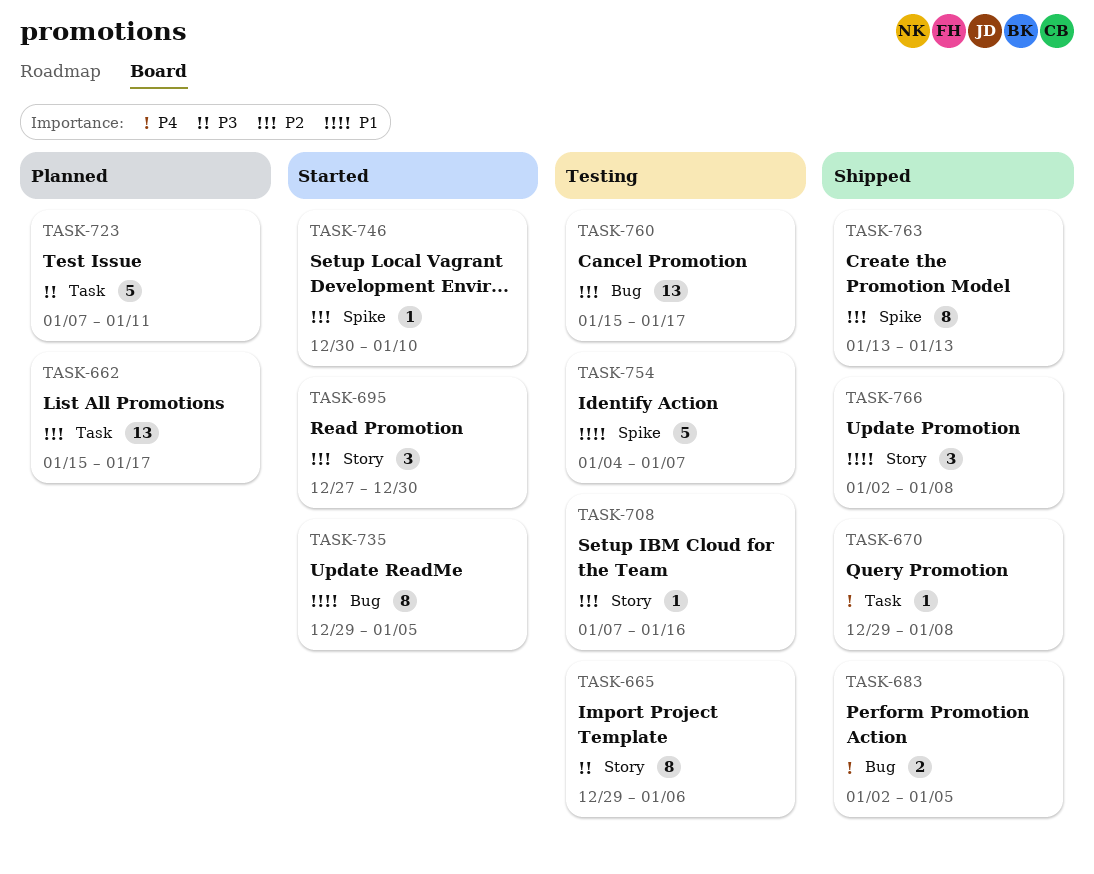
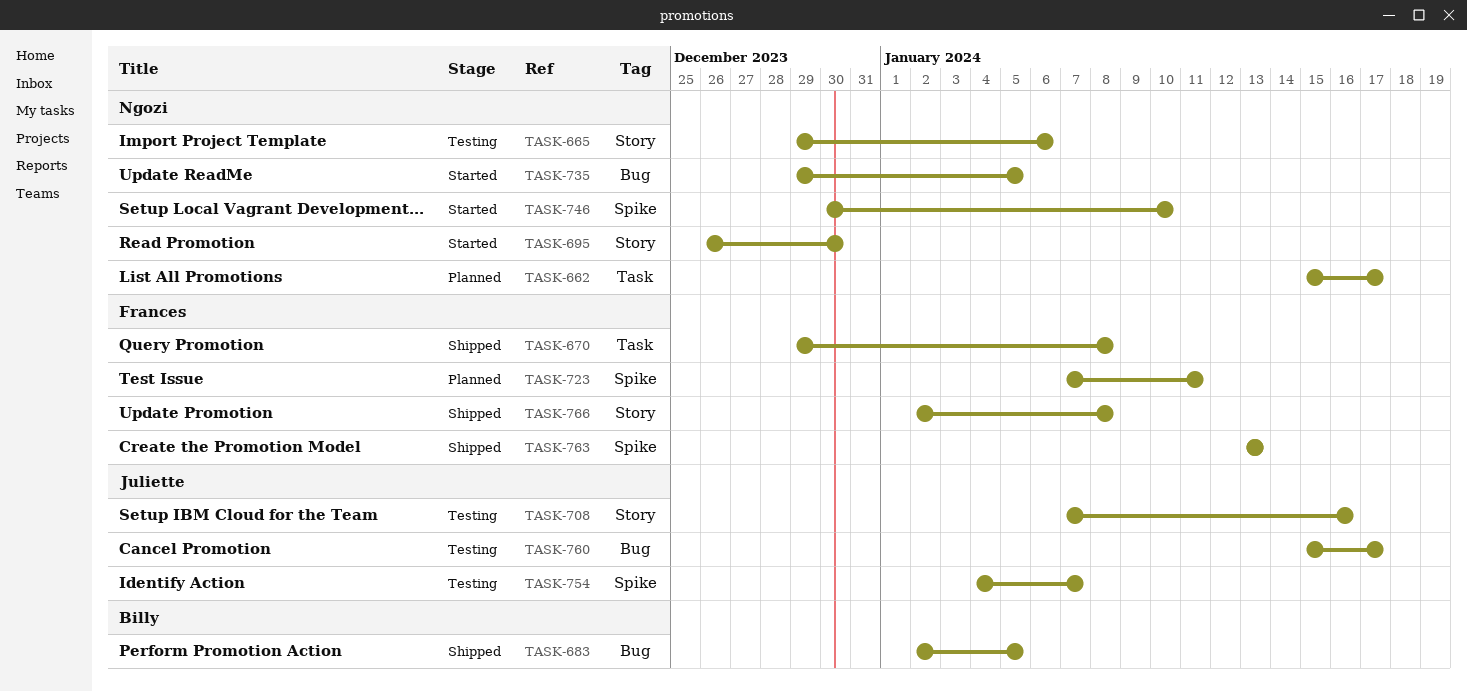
TASK-695, start: Dec 27 -> Dec 26
TASK-723, label: Task -> Spike

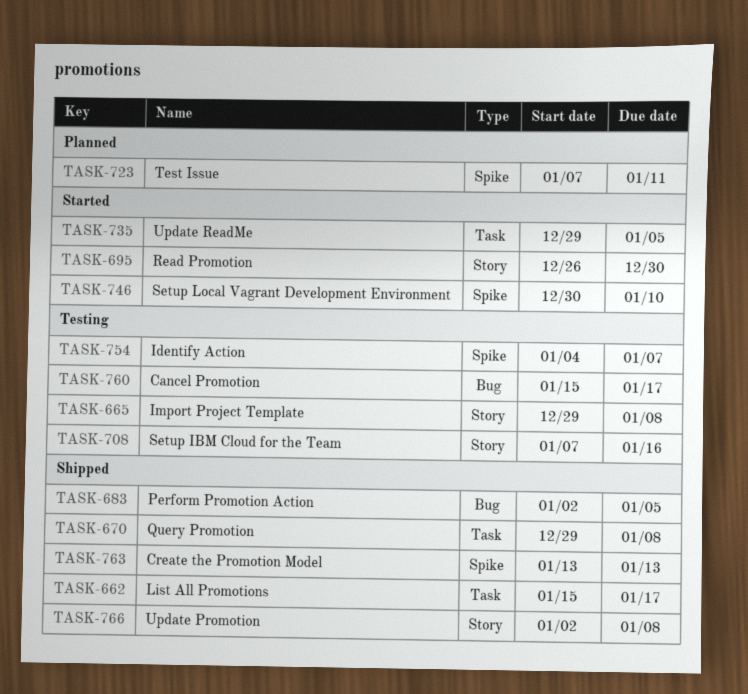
TASK-662, status: Planned -> Shipped
TASK-665, due: Jan 6 -> Jan 8
TASK-735, label: Bug -> Task

